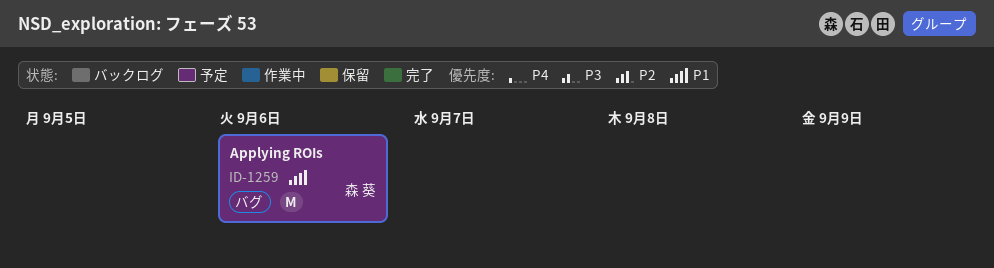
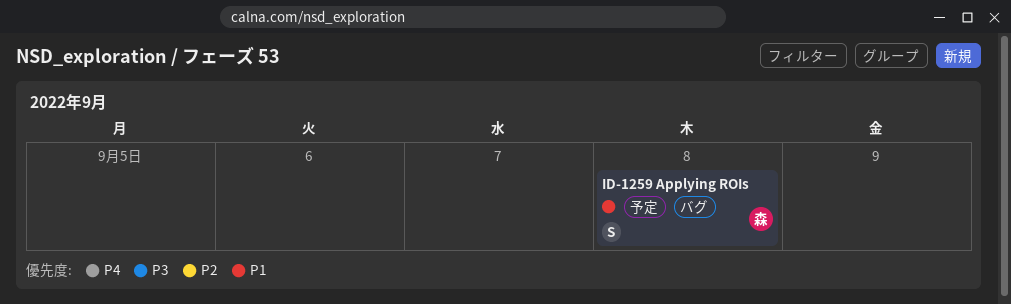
ID-1259, estimate: M -> S
ID-1259, due: Sep 6 -> Sep 8

